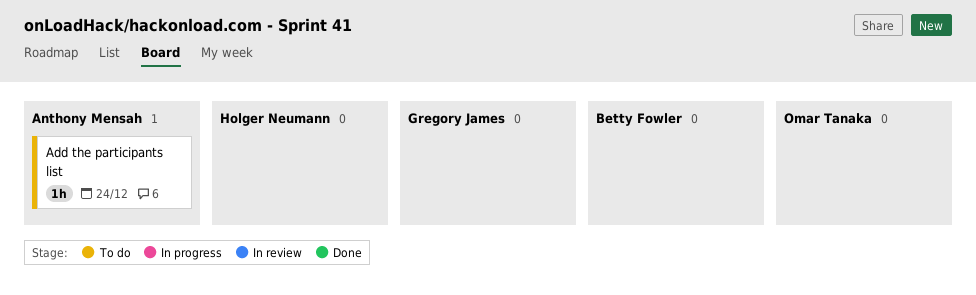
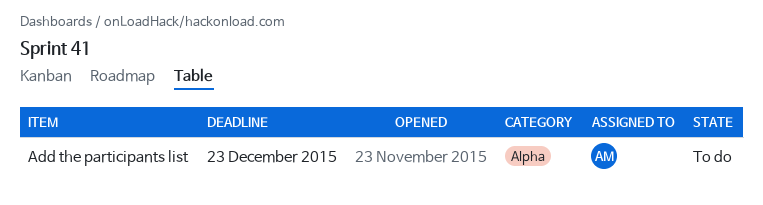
Add the participants list, due: Dec 24 -> Dec 23

